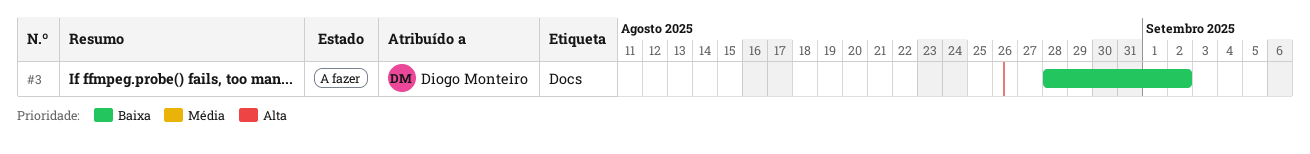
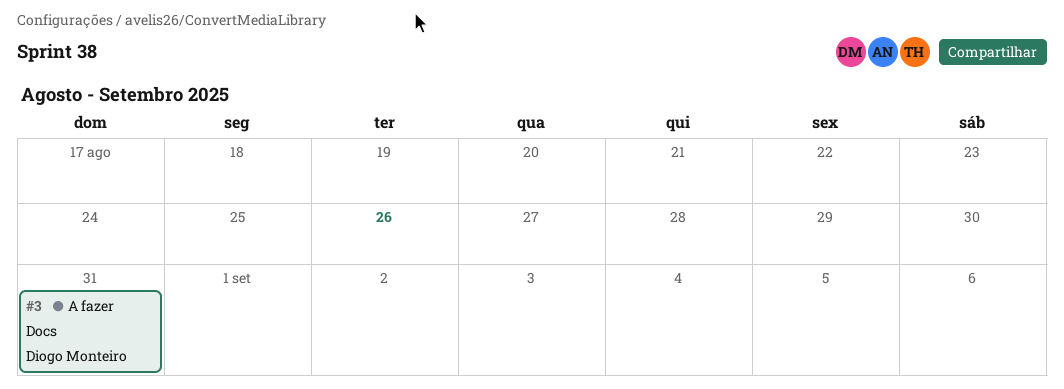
#3, due: Sep 2 -> Aug 31

